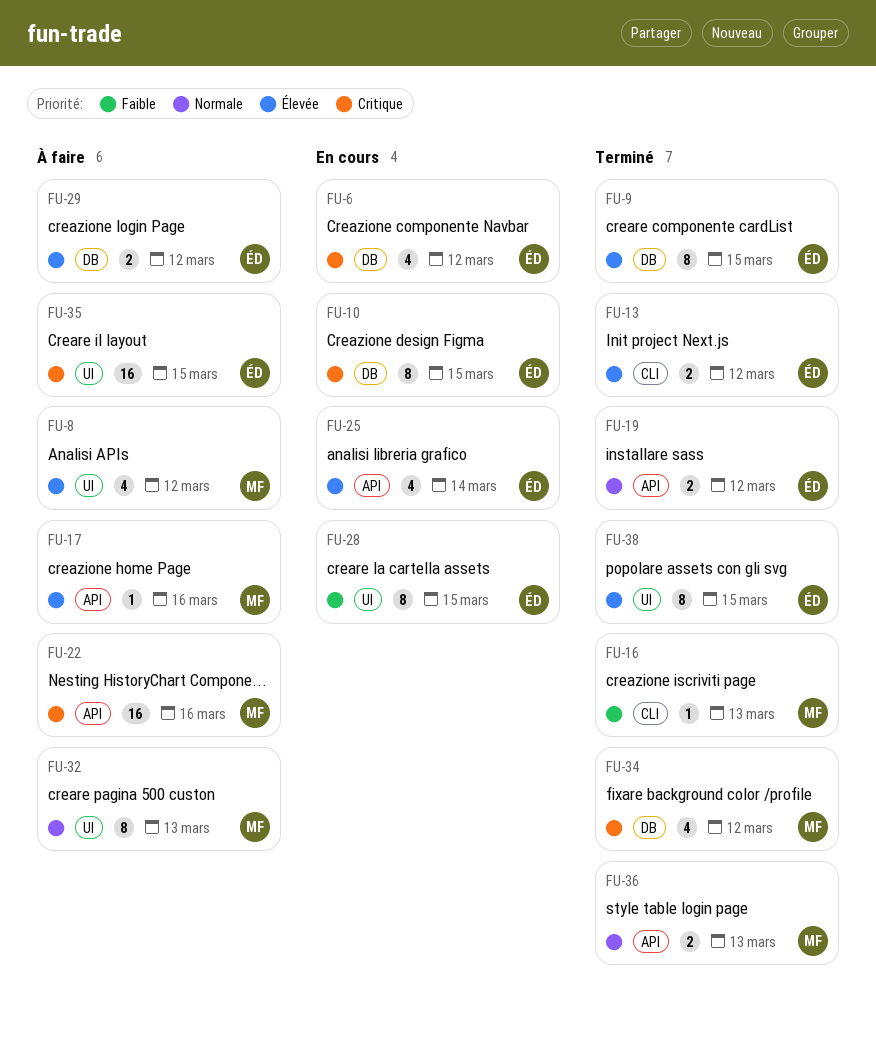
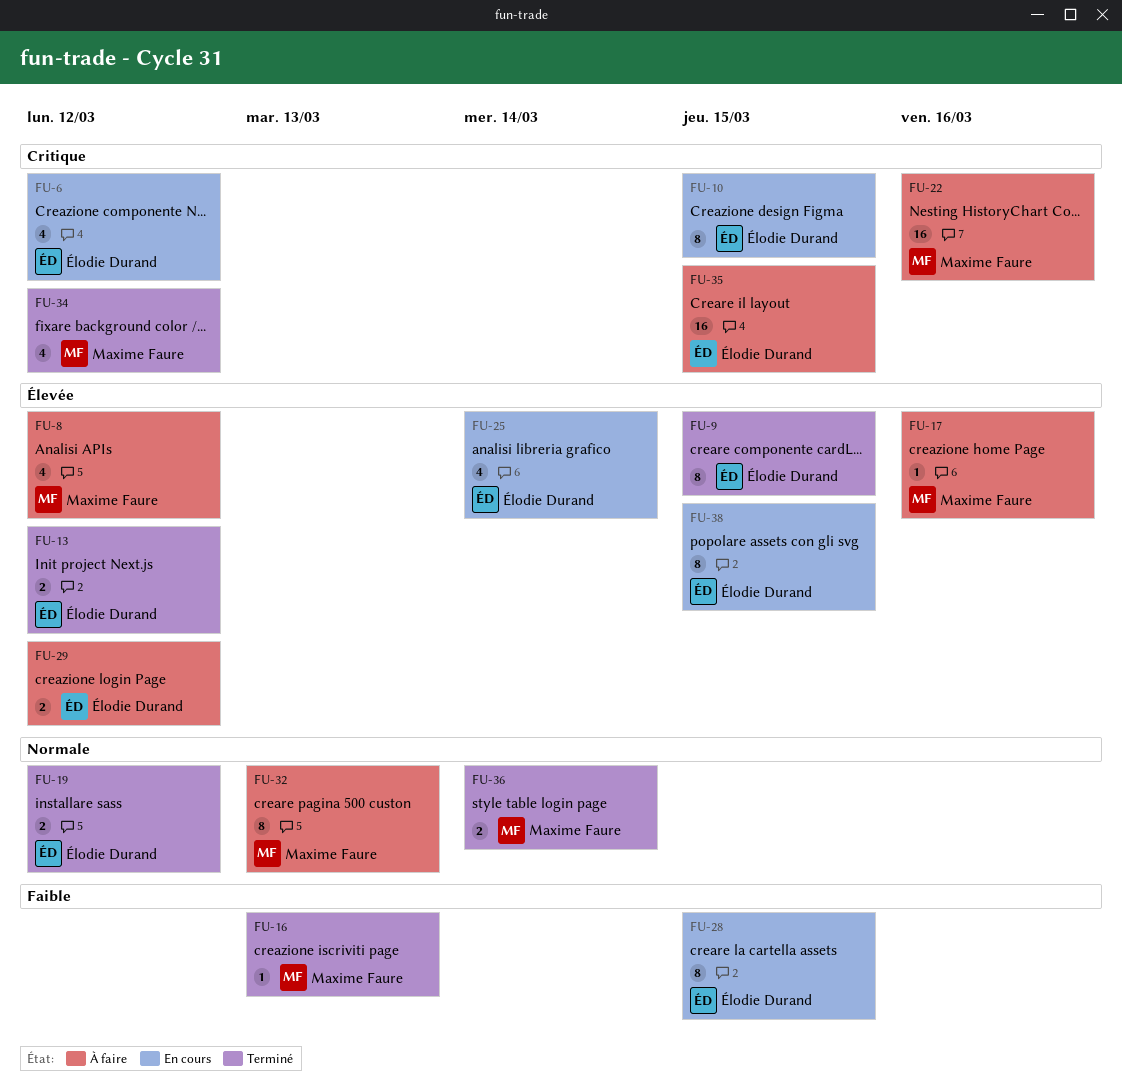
FU-36, due: Mar 13 -> Mar 14
FU-38, status: Terminé -> En cours

